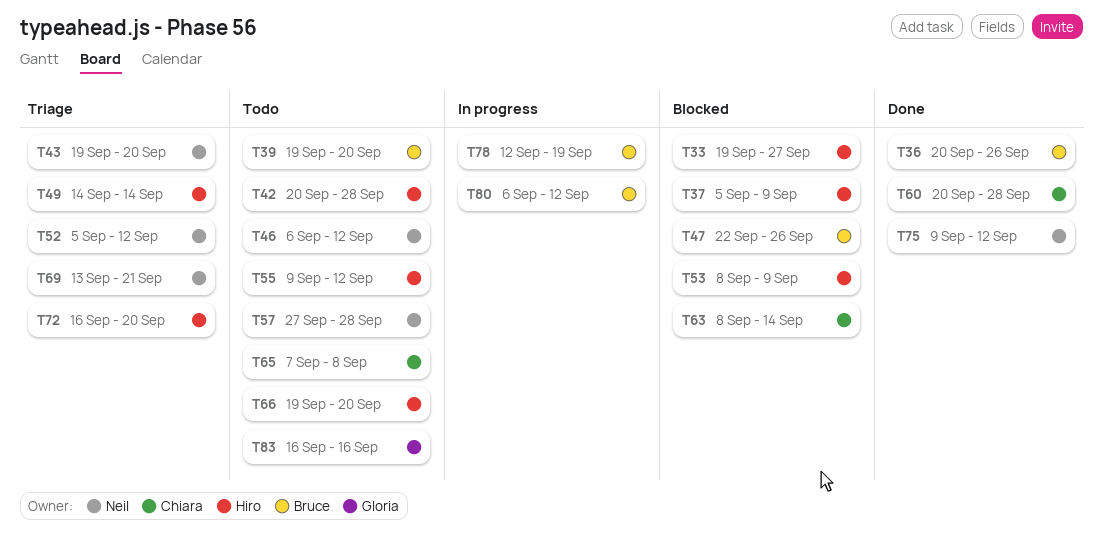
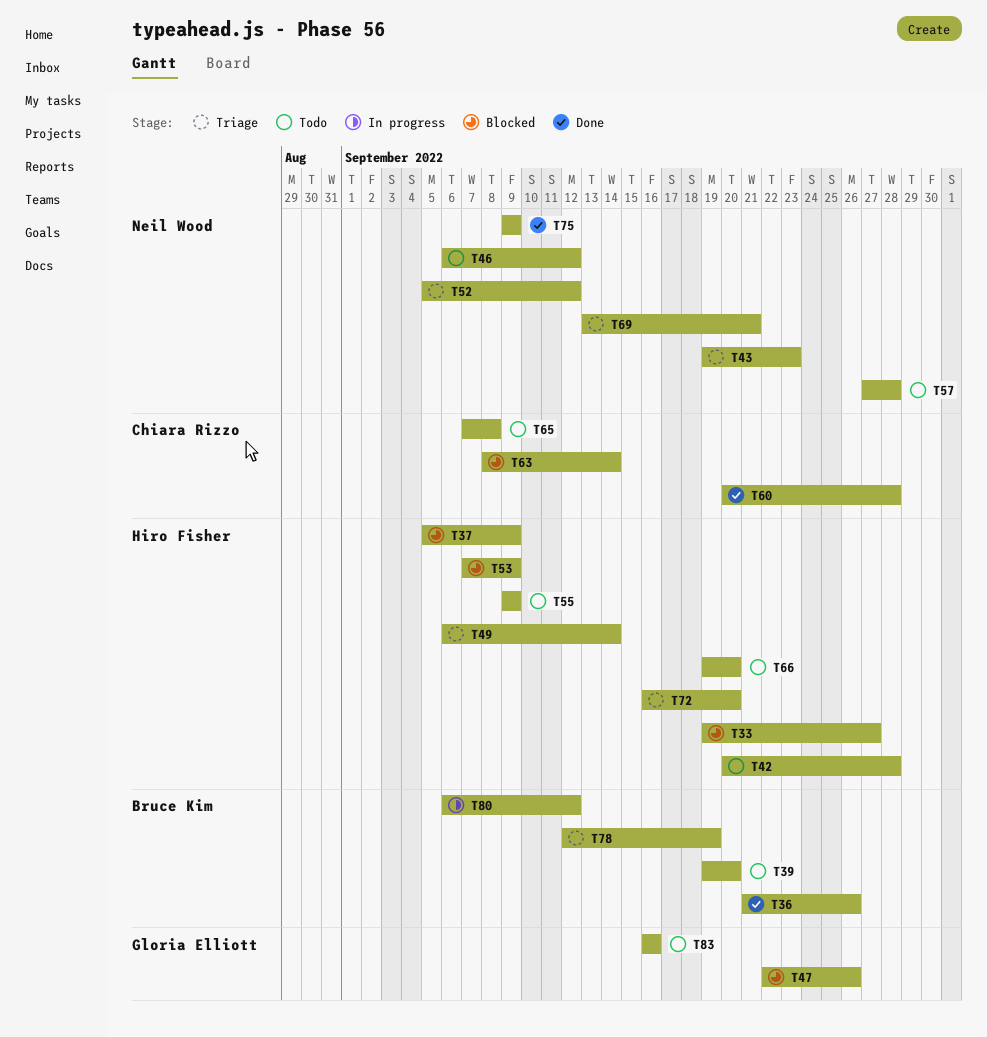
T36, start: Sep 20 -> Sep 21
T43, due: Sep 20 -> Sep 23
T47, owner: Bruce Kim -> Gloria Elliott
T49, start: Sep 14 -> Sep 6
T53, start: Sep 8 -> Sep 7
T55, due: Sep 12 -> Sep 9
T75, due: Sep 12 -> Sep 9
T78, status: In progress -> Triage

